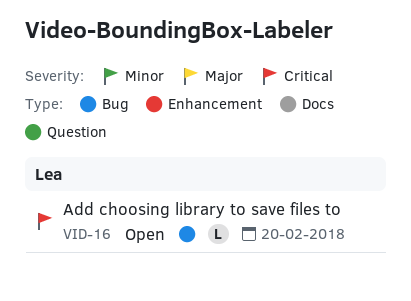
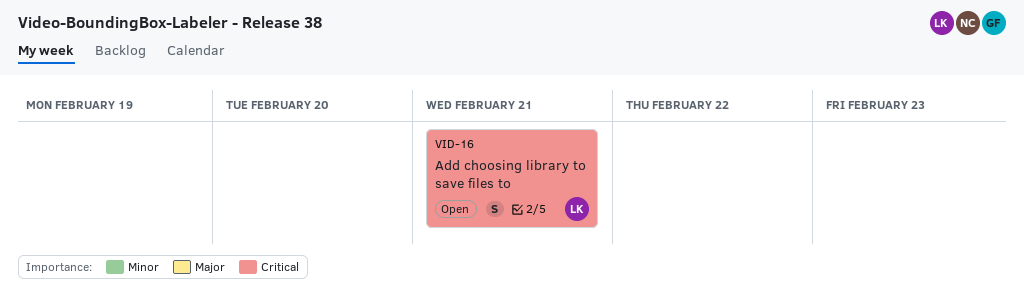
VID-16, estimate: L -> S
VID-16, due: Feb 20 -> Feb 21

